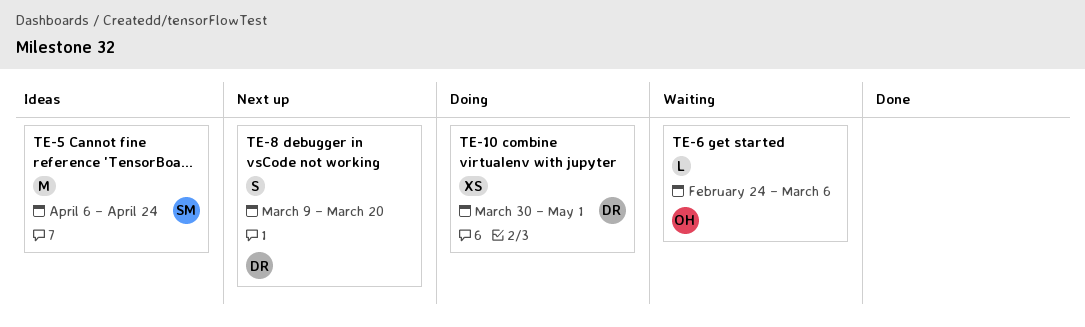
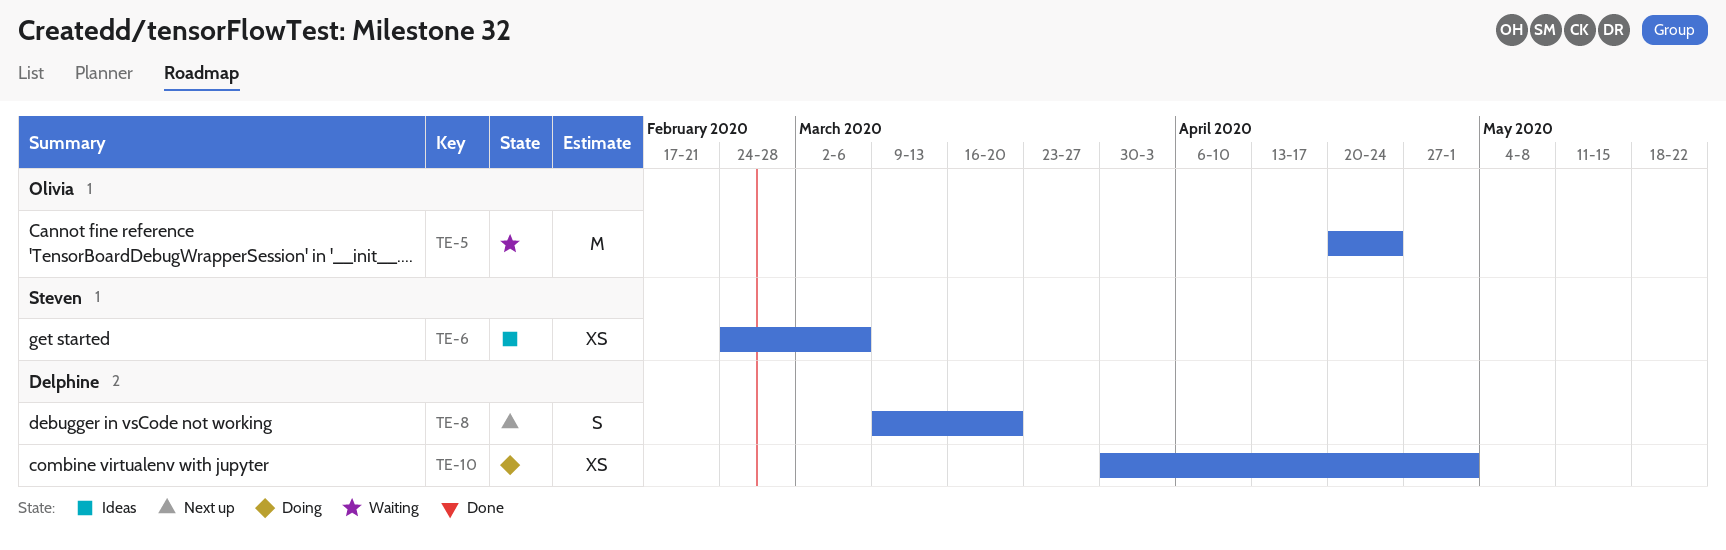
TE-5, status: Ideas -> Waiting
TE-5, owner: Steven -> Olivia
TE-5, start: Apr 6 -> Apr 20
TE-6, status: Waiting -> Ideas
TE-6, owner: Olivia -> Steven
TE-6, estimate: L -> XS

